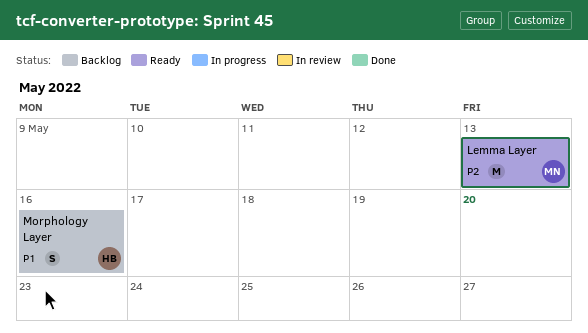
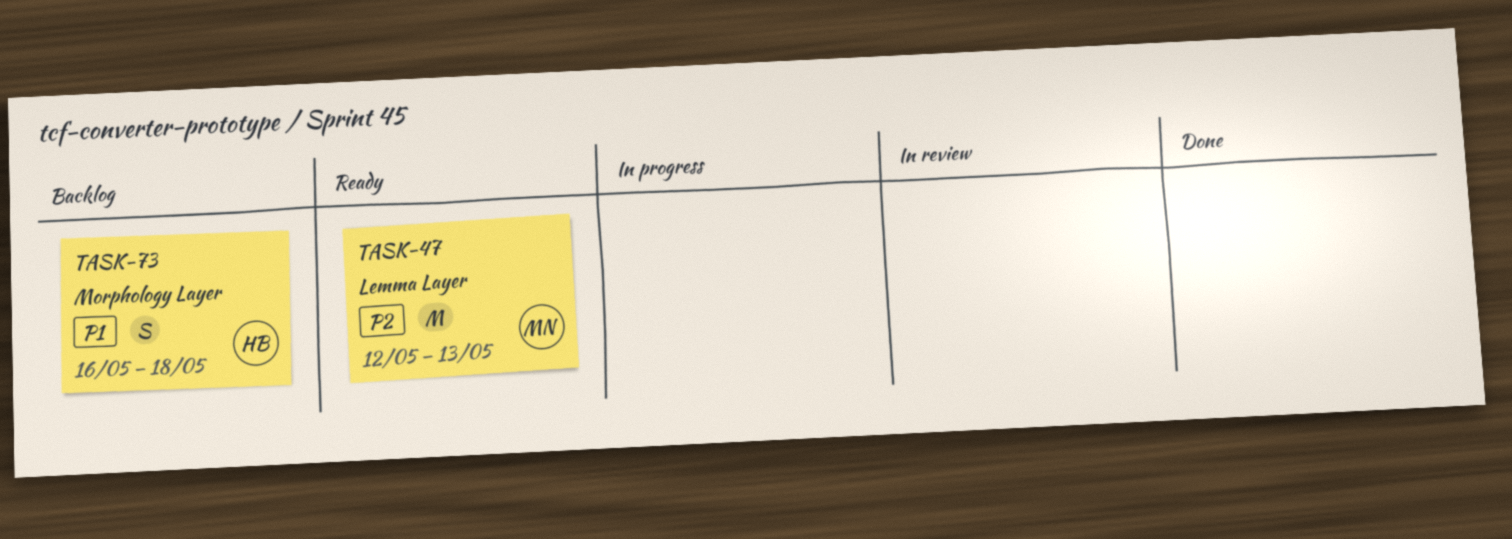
Morphology Layer, due: May 16 -> May 18

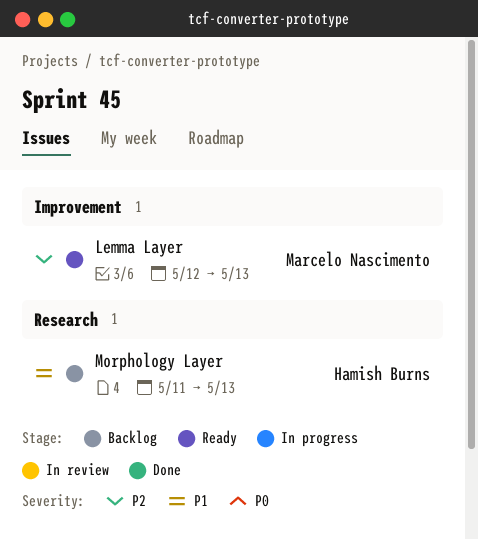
Morphology Layer, start: May 16 -> May 11
Morphology Layer, due: May 18 -> May 13

